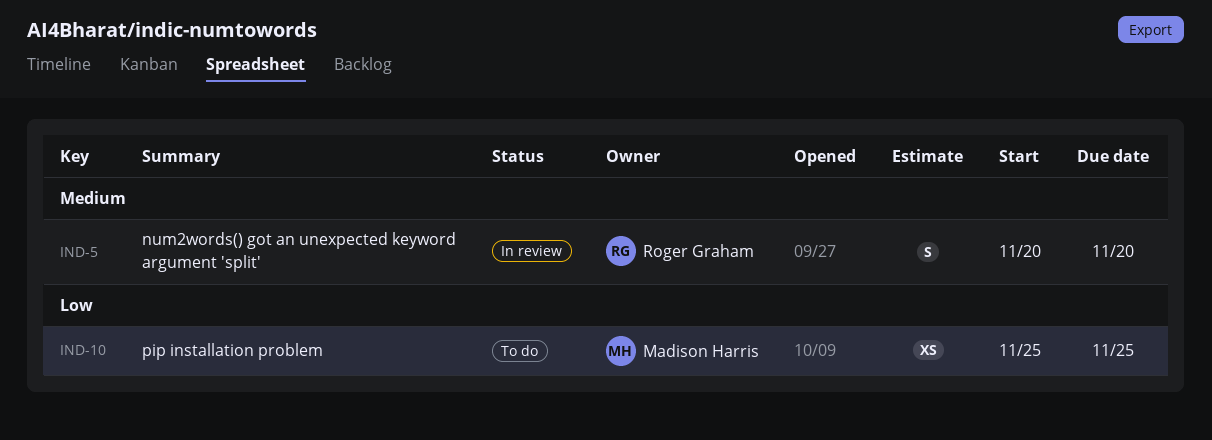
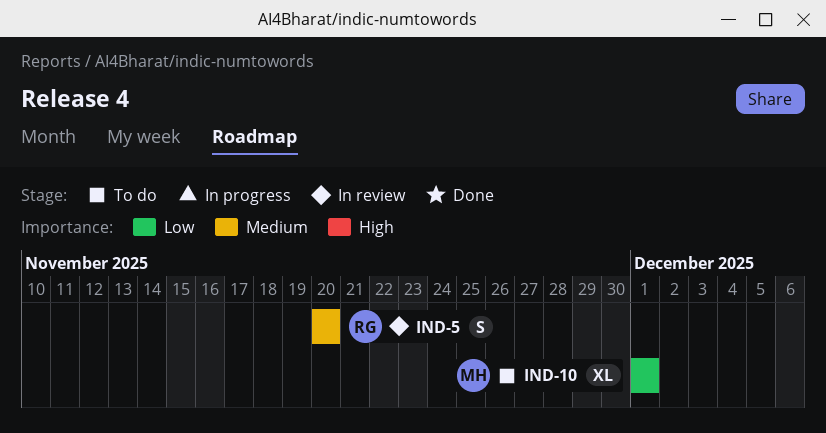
IND-10, estimate: XS -> XL
IND-10, start: Nov 25 -> Dec 1
IND-10, due: Nov 25 -> Dec 1

